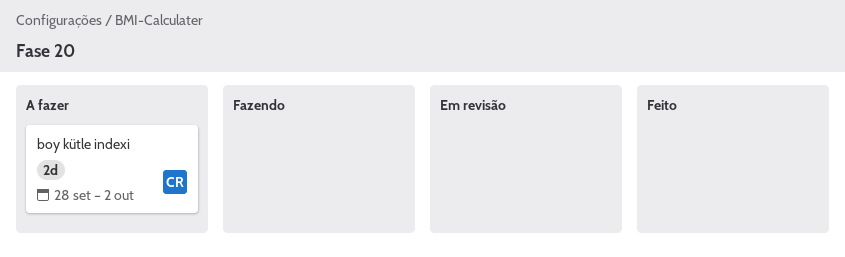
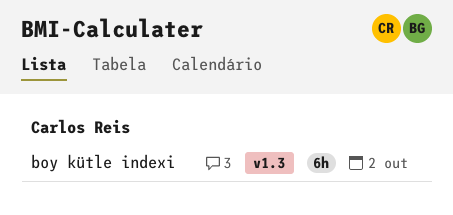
boy kütle indexi, estimate: 2d -> 6h

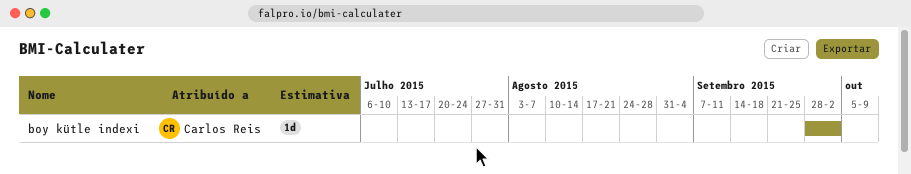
boy kütle indexi, estimate: 6h -> 1d

